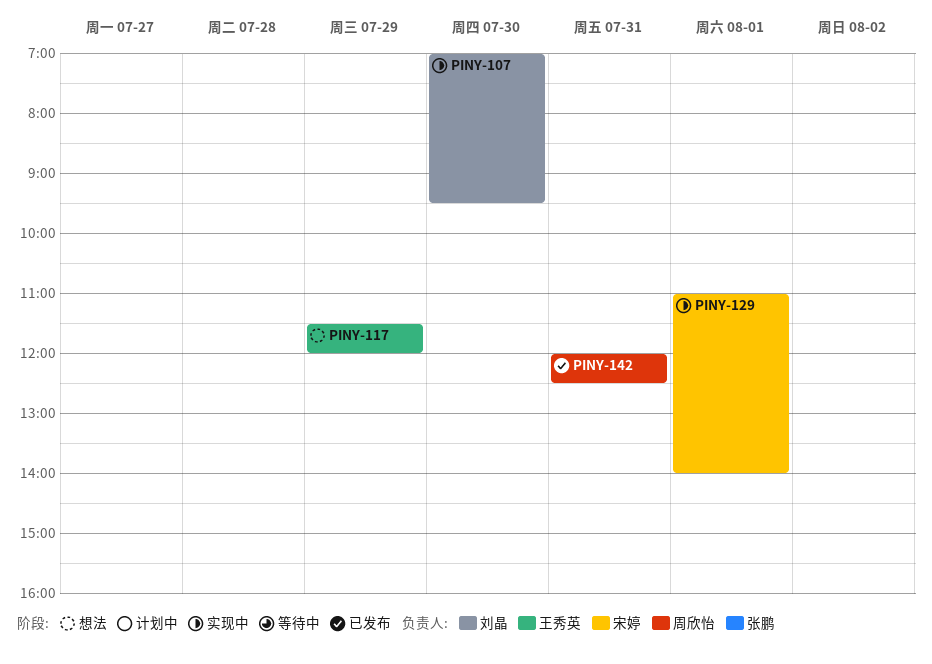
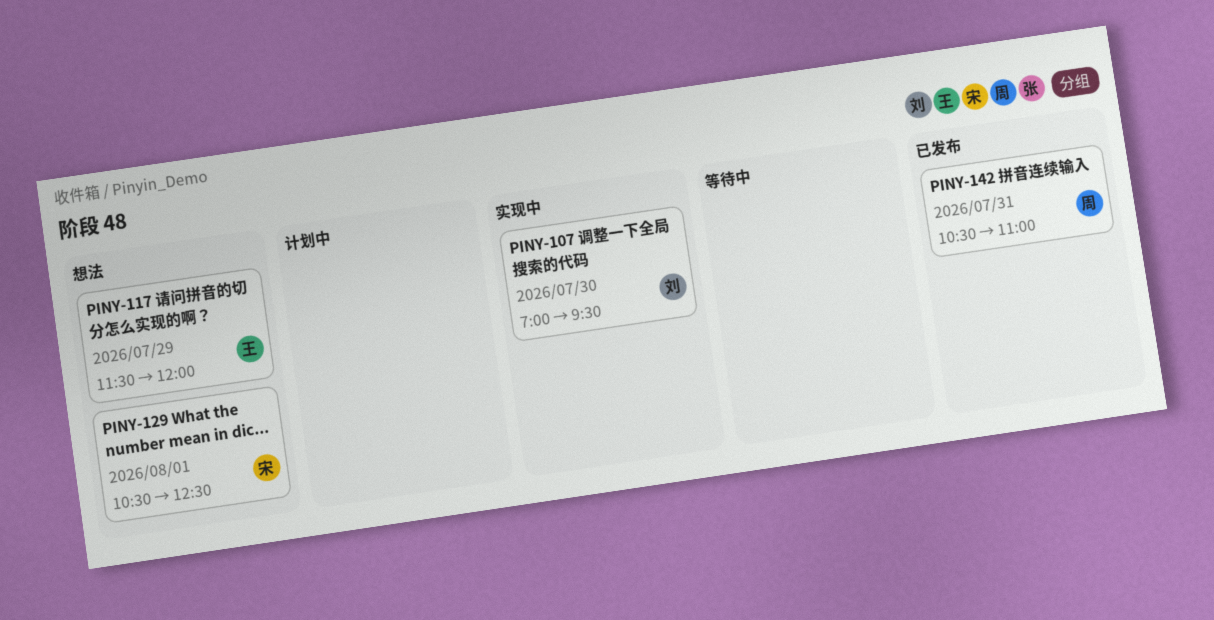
PINY-129, status: 实现中 -> 想法
PINY-129, begins: 11:00 -> 10:30
PINY-129, ends: 14:00 -> 12:30
PINY-142, begins: 12:00 -> 10:30
PINY-142, ends: 12:30 -> 11:00

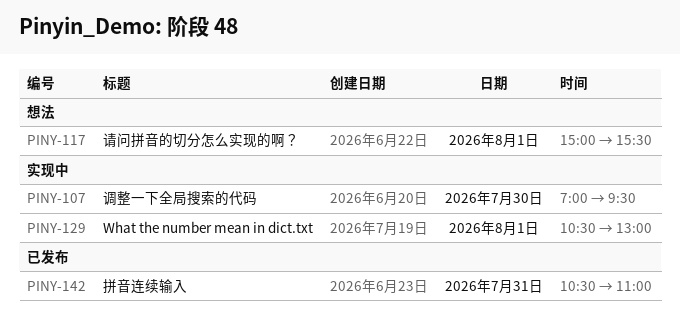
PINY-117, day: Jul 29 -> Aug 1
PINY-117, begins: 11:30 -> 15:00
PINY-117, ends: 12:00 -> 15:30
PINY-129, status: 想法 -> 实现中
PINY-129, ends: 12:30 -> 13:00

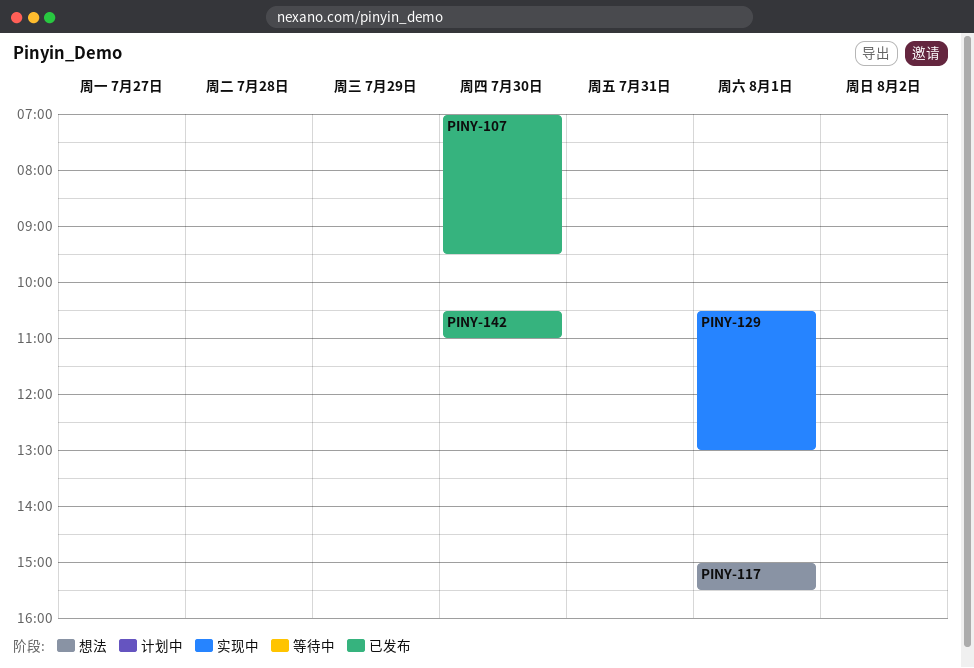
PINY-107, status: 实现中 -> 已发布
PINY-142, day: Jul 31 -> Jul 30

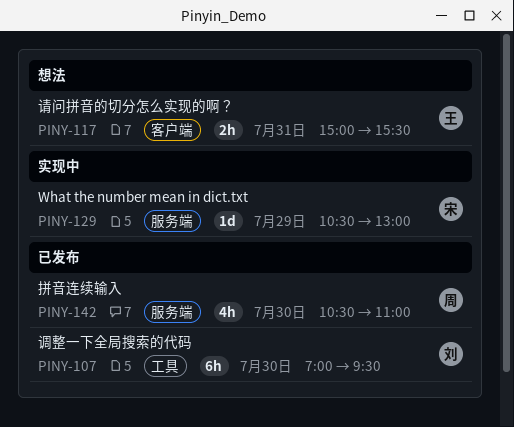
PINY-117, day: Aug 1 -> Jul 31
PINY-129, day: Aug 1 -> Jul 29

